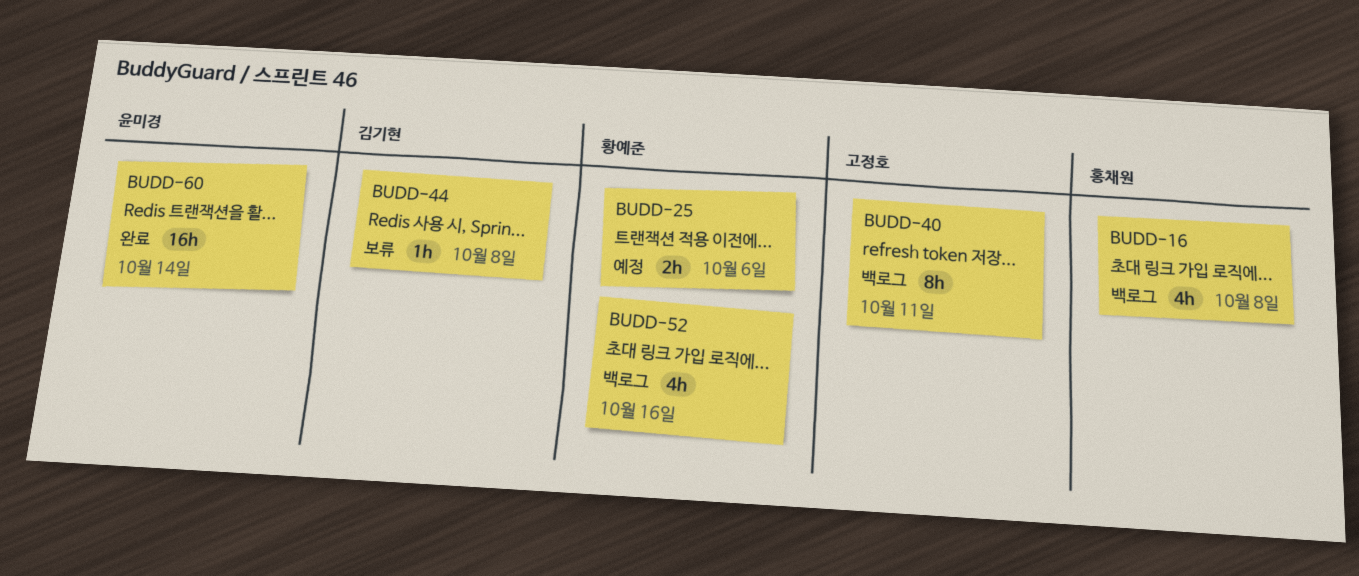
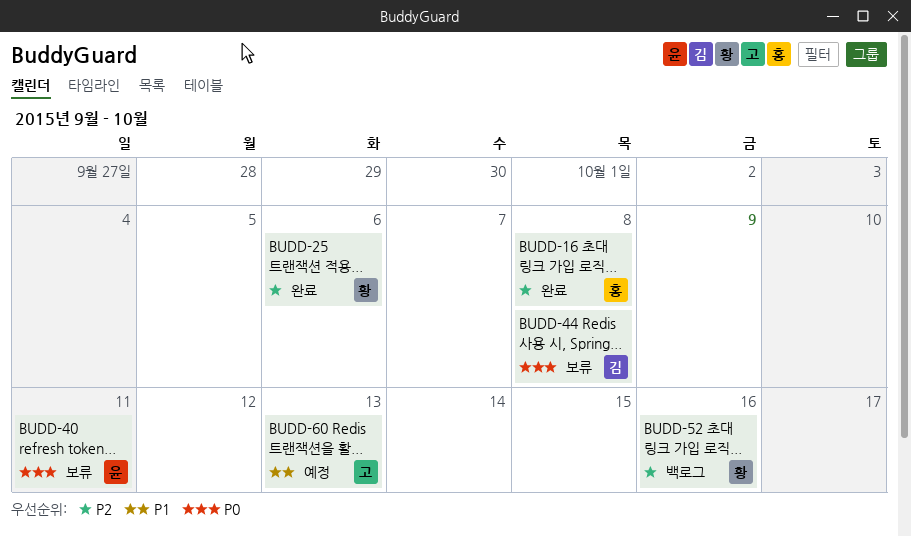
BUDD-16, status: 백로그 -> 완료
BUDD-25, status: 예정 -> 완료
BUDD-40, status: 백로그 -> 보류
BUDD-40, owner: 고정호 -> 윤미경
BUDD-60, status: 완료 -> 예정
BUDD-60, owner: 윤미경 -> 고정호
BUDD-60, due: Oct 14 -> Oct 13

